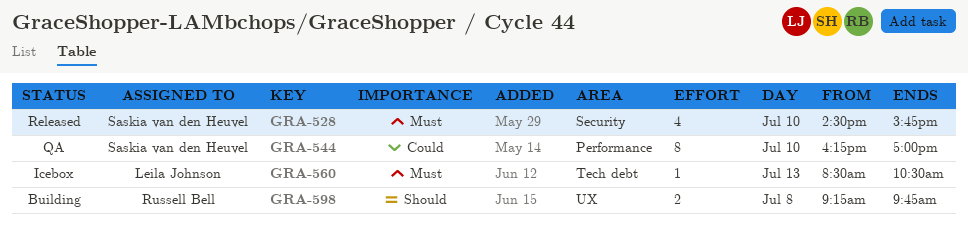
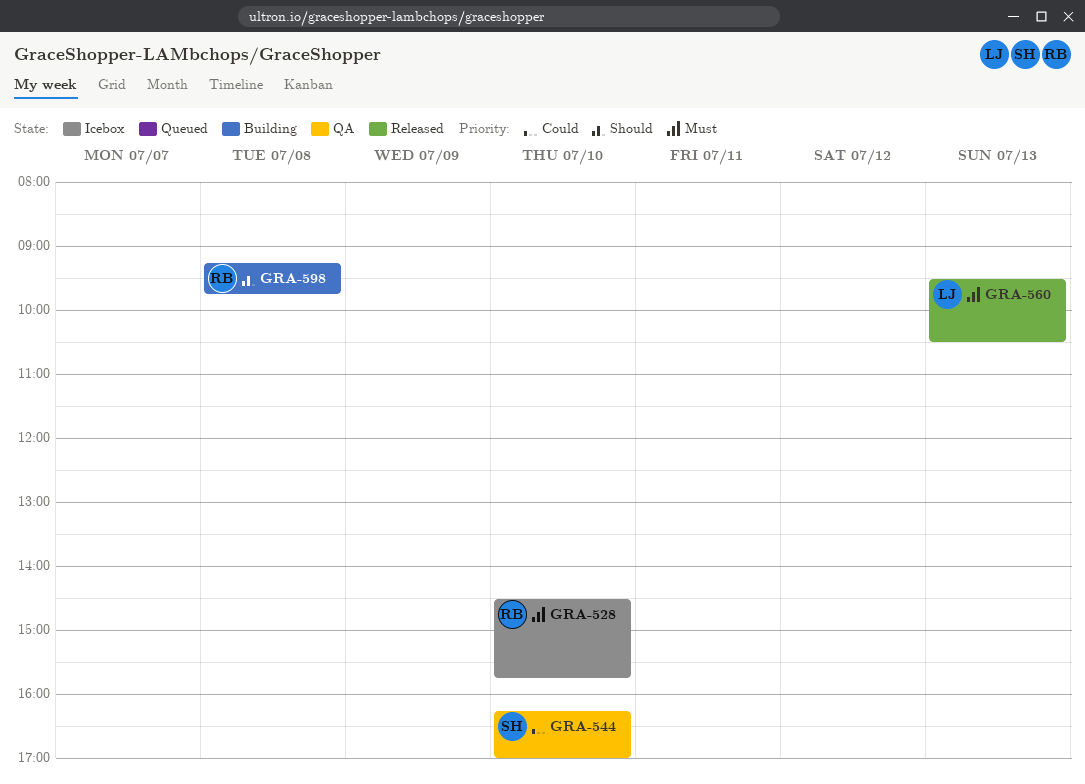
GRA-528, status: Released -> Icebox
GRA-528, owner: Saskia van den Heuvel -> Russell Bell
GRA-560, status: Icebox -> Released
GRA-560, begins: 08:30 -> 09:30

